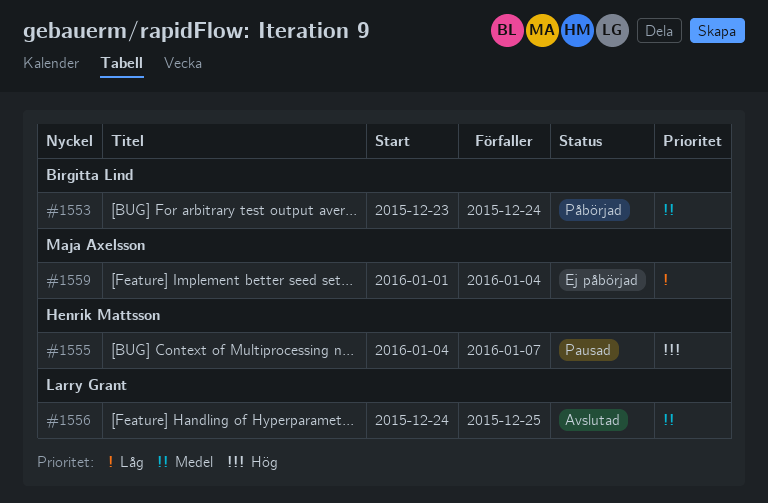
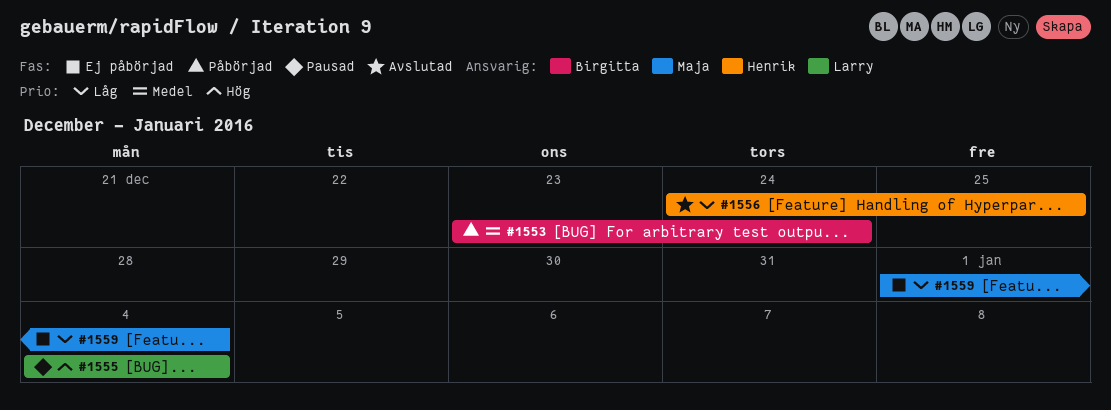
#1555, owner: Henrik Mattsson -> Larry Grant
#1555, due: Jan 7 -> Jan 4
#1556, owner: Larry Grant -> Henrik Mattsson
#1556, priority: Medel -> Låg

